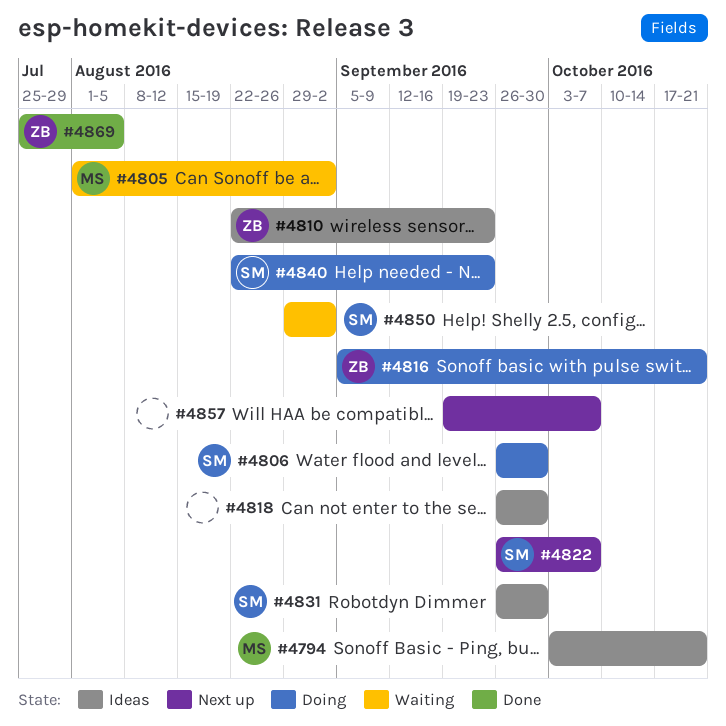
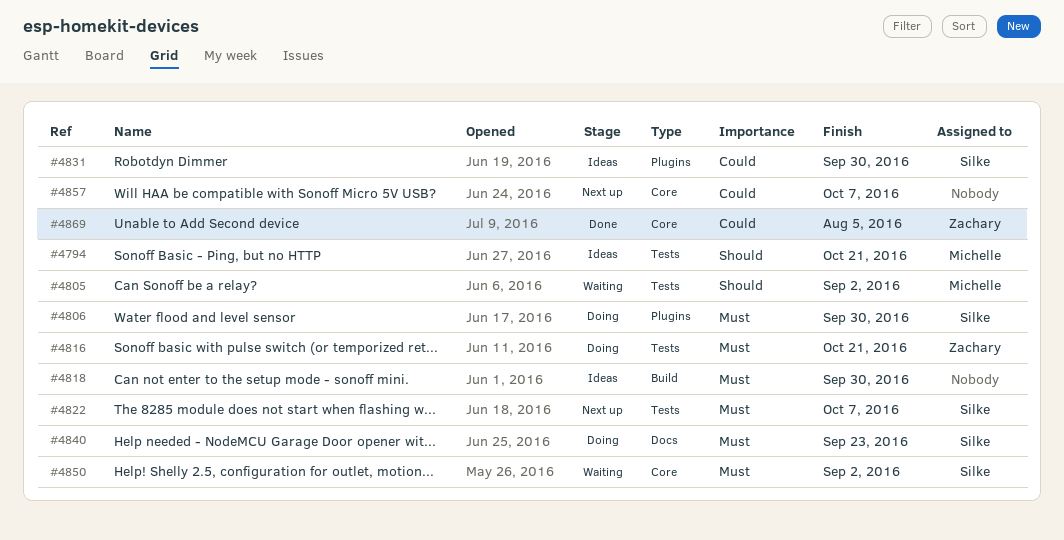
#4810: present -> none

